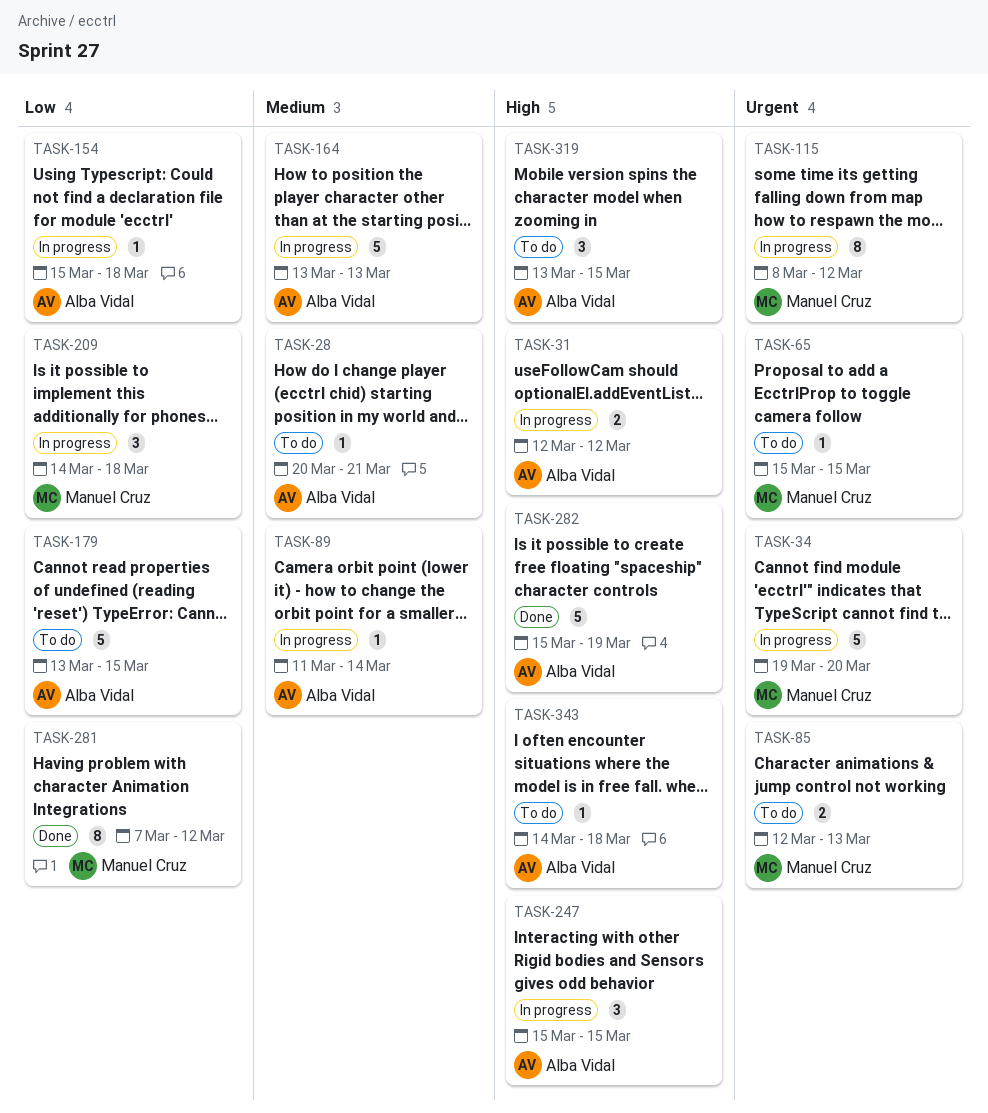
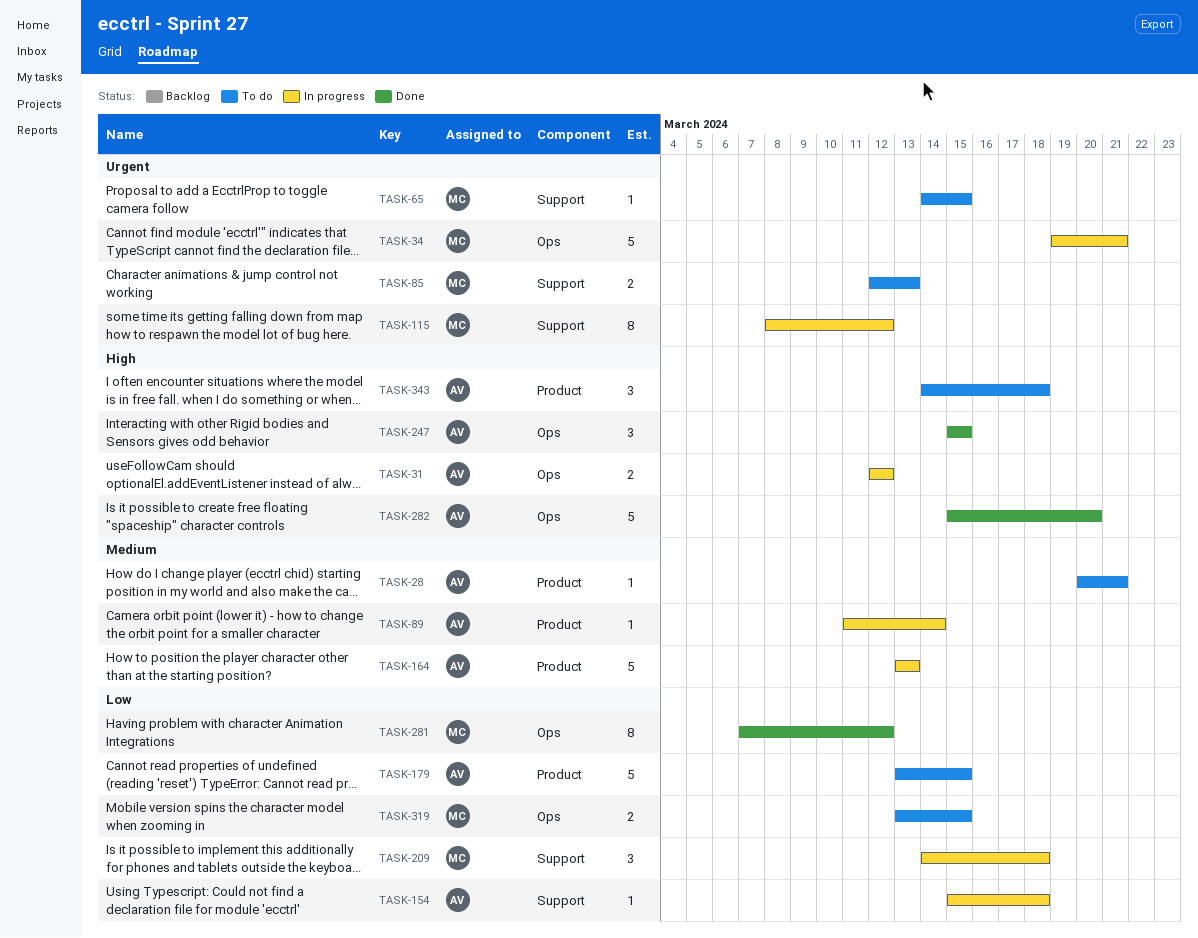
TASK-34, due: Mar 20 -> Mar 21
TASK-65, start: Mar 15 -> Mar 14
TASK-247, status: In progress -> Done
TASK-282, due: Mar 19 -> Mar 20
TASK-319, owner: Alba Vidal -> Manuel Cruz
TASK-319, priority: High -> Low
TASK-319, estimate: 3 -> 2
TASK-343, estimate: 1 -> 3

